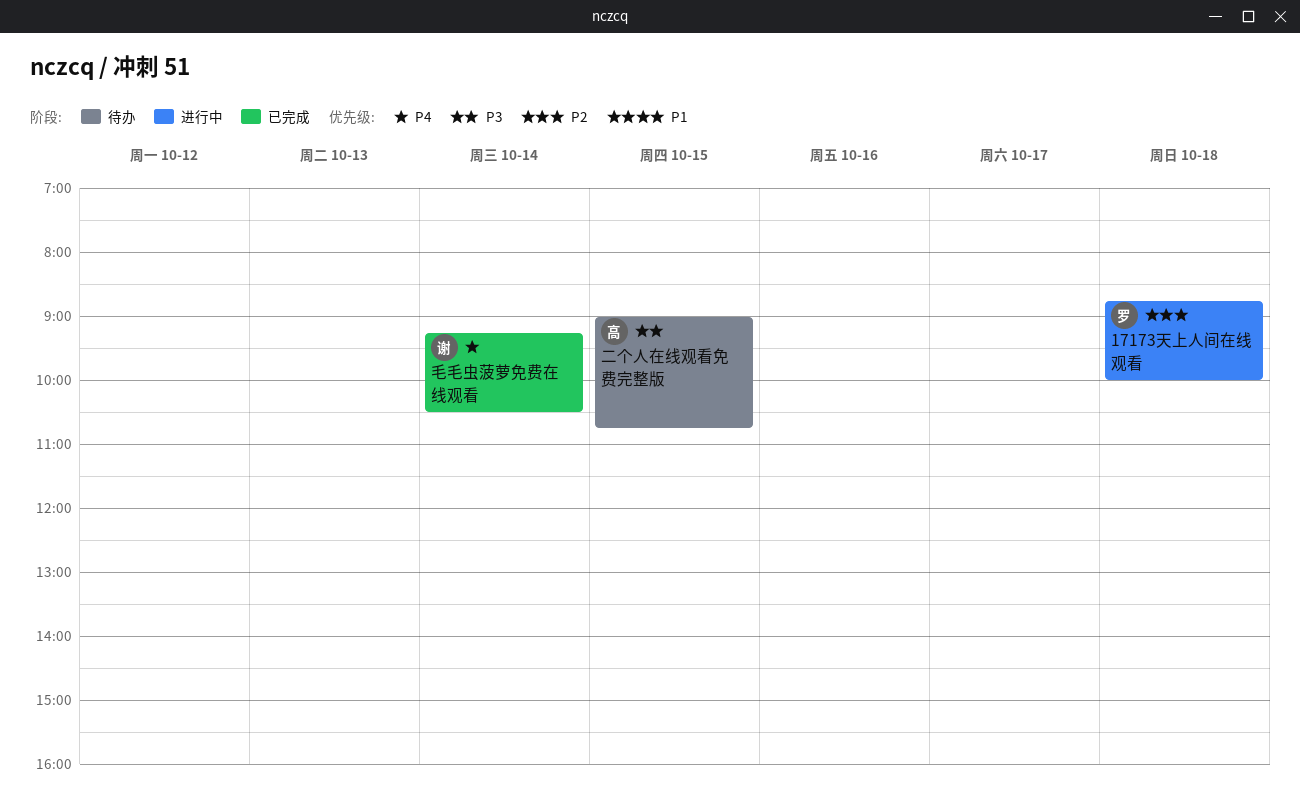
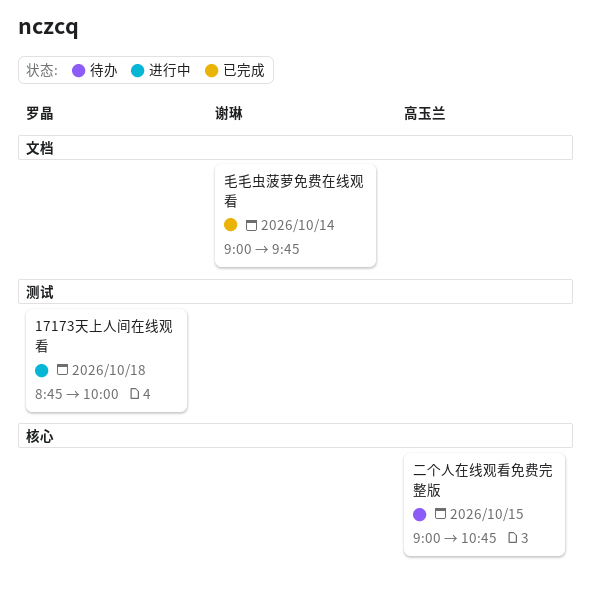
毛毛虫菠萝免费在线观看, begins: 09:15 -> 09:00
毛毛虫菠萝免费在线观看, ends: 10:30 -> 09:45

